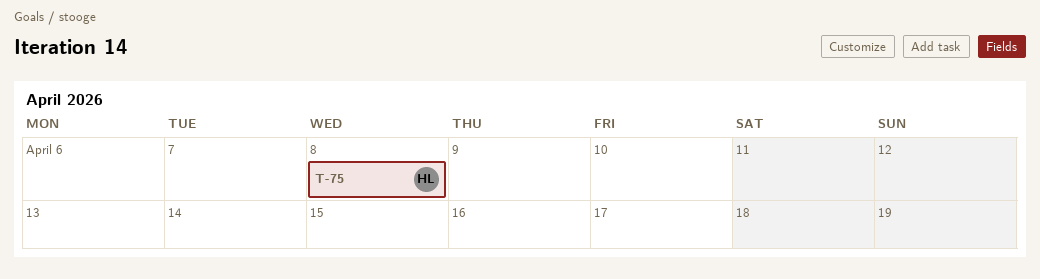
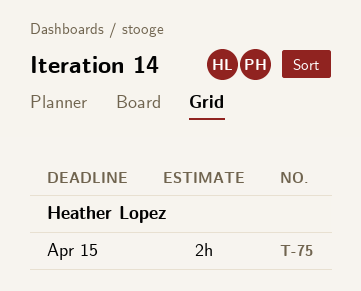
T-75, due: Apr 8 -> Apr 15

